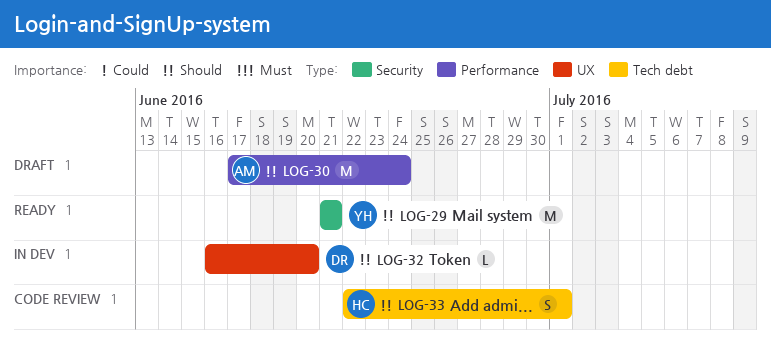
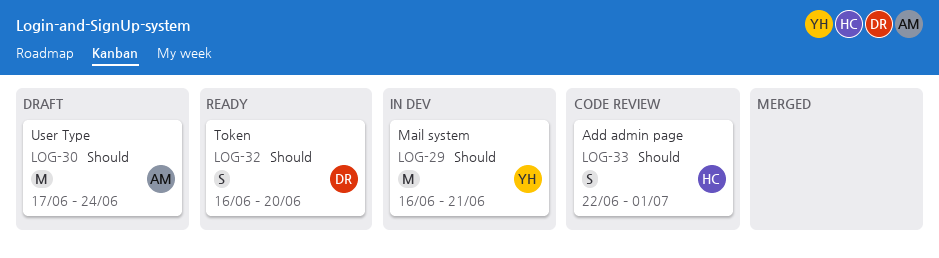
LOG-29, status: Ready -> In dev
LOG-29, start: Jun 21 -> Jun 16
LOG-32, status: In dev -> Ready
LOG-32, estimate: L -> S

